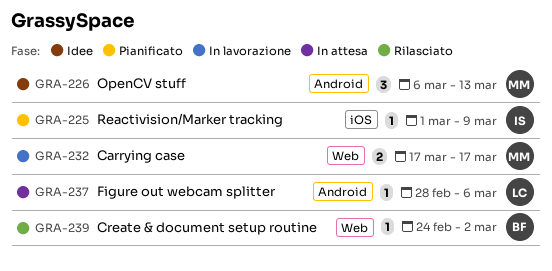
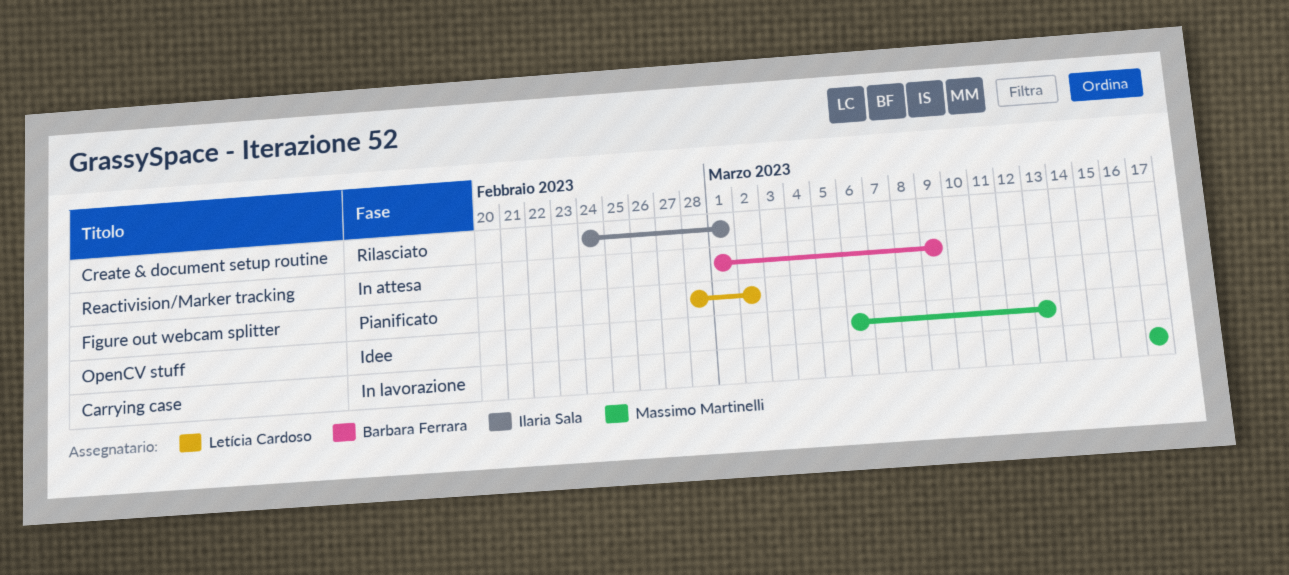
Create & document setup routine, owner: Barbara Ferrara -> Ilaria Sala
Create & document setup routine, due: Mar 2 -> Mar 1
Figure out webcam splitter, status: In attesa -> Pianificato
Figure out webcam splitter, due: Mar 6 -> Mar 2
Reactivision/Marker tracking, status: Pianificato -> In attesa
Reactivision/Marker tracking, owner: Ilaria Sala -> Barbara Ferrara

